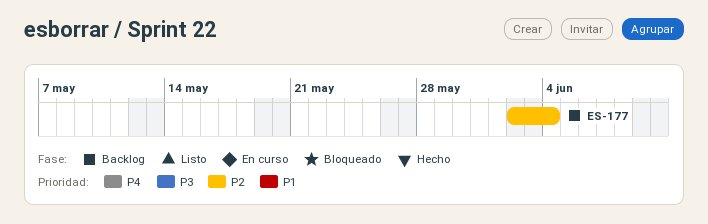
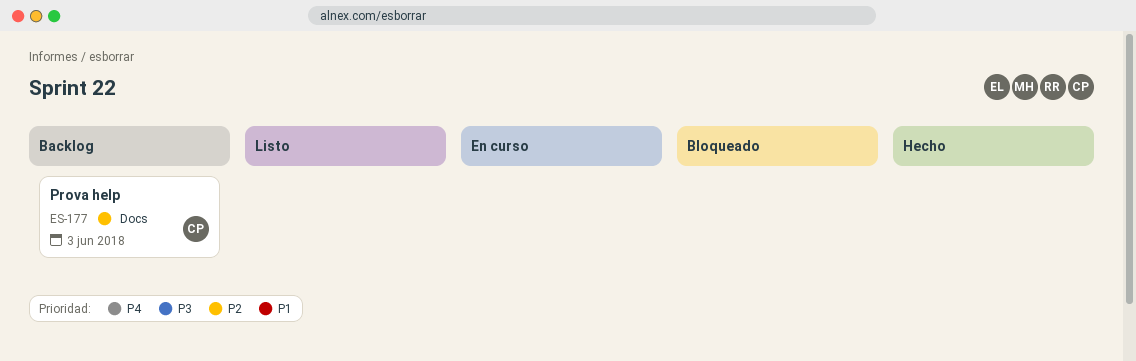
ES-177, due: Jun 4 -> Jun 3

